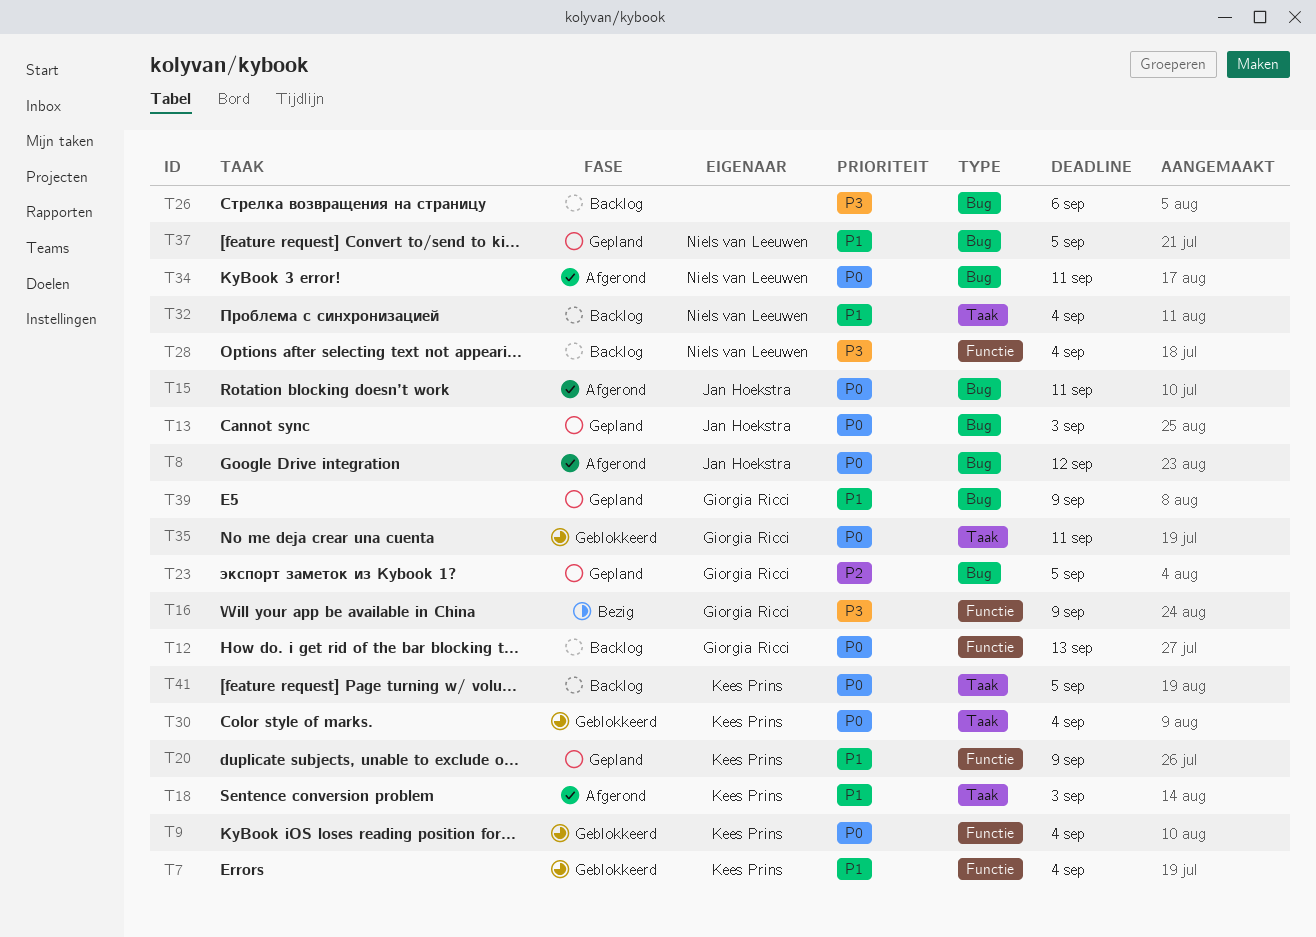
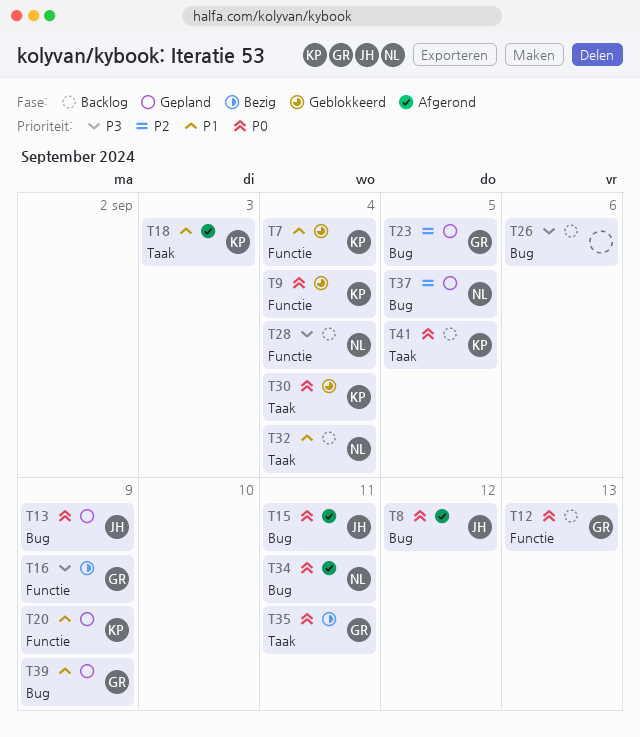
T13, due: Sep 3 -> Sep 9
T35, status: Geblokkeerd -> Bezig
T37, priority: P1 -> P2

